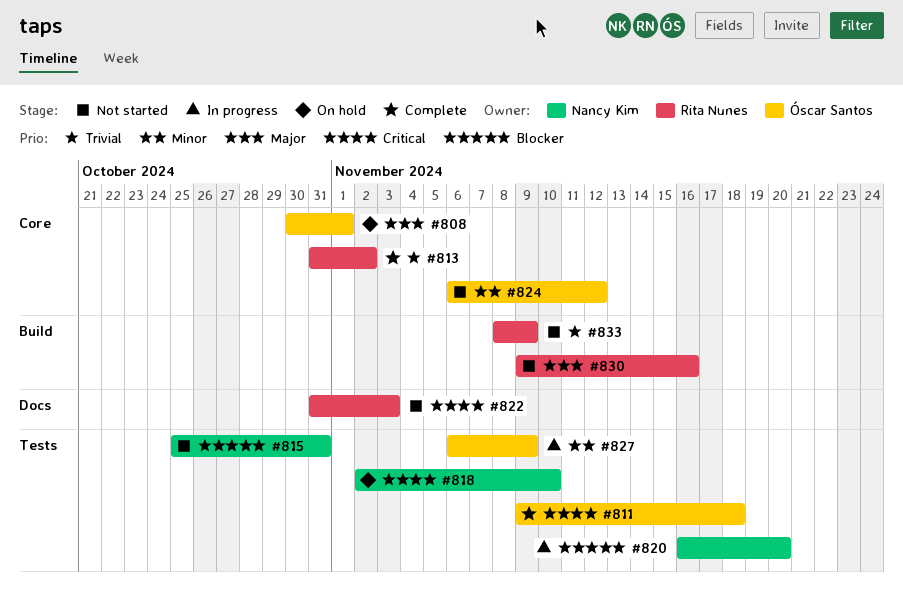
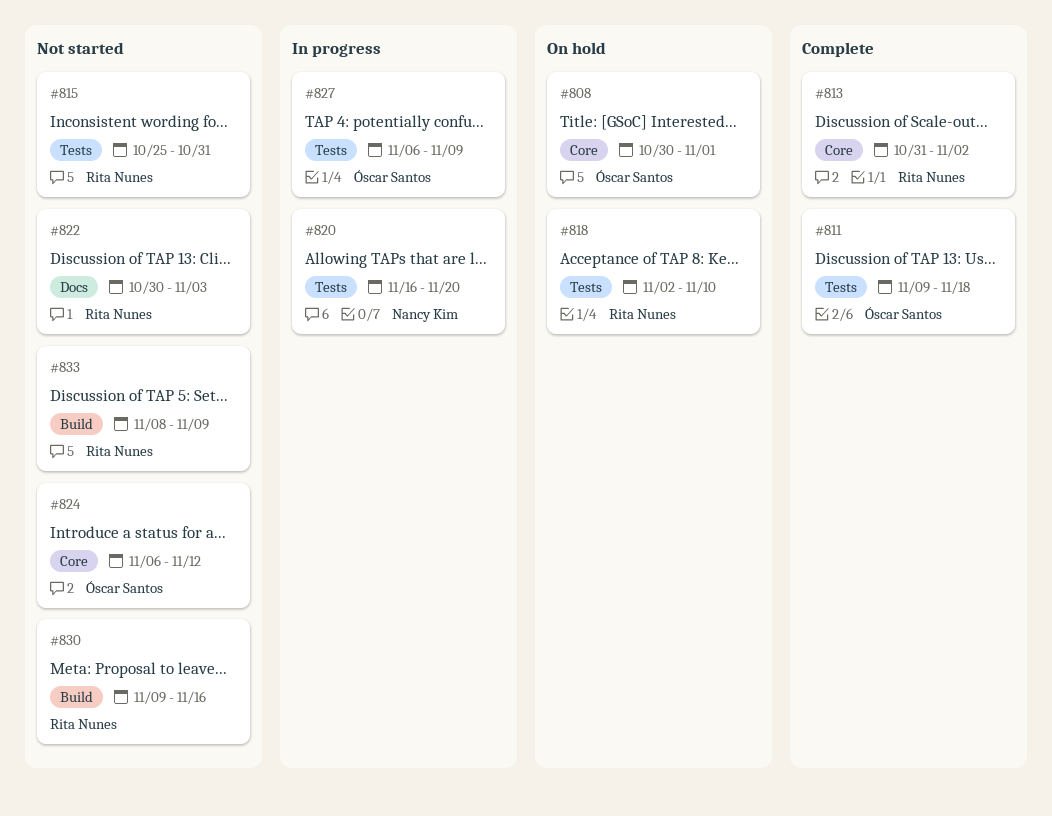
#815, owner: Nancy Kim -> Rita Nunes
#818, owner: Nancy Kim -> Rita Nunes
#822, start: Oct 31 -> Oct 30

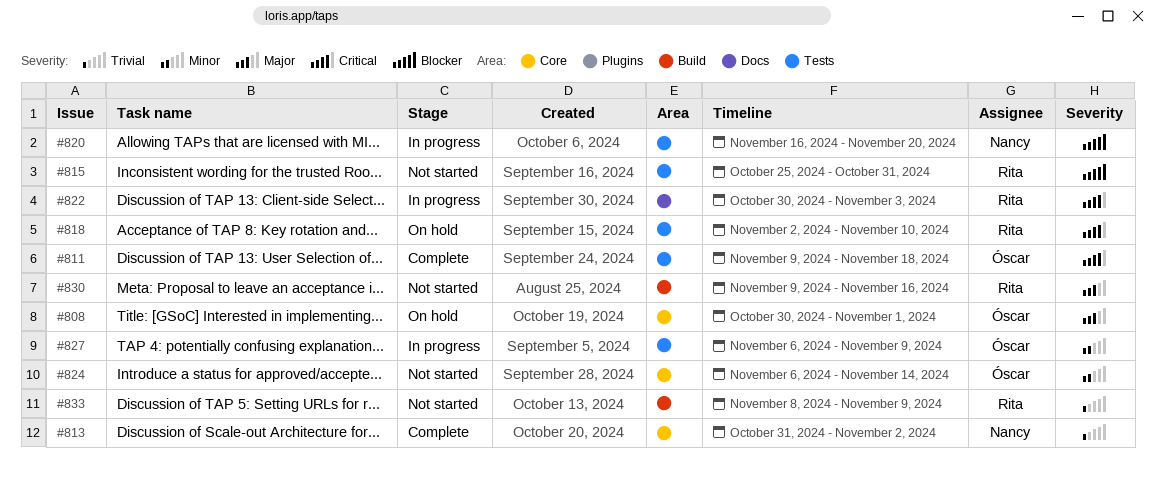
#813, owner: Rita Nunes -> Nancy Kim
#822, status: Not started -> In progress
#824, due: Nov 12 -> Nov 14

